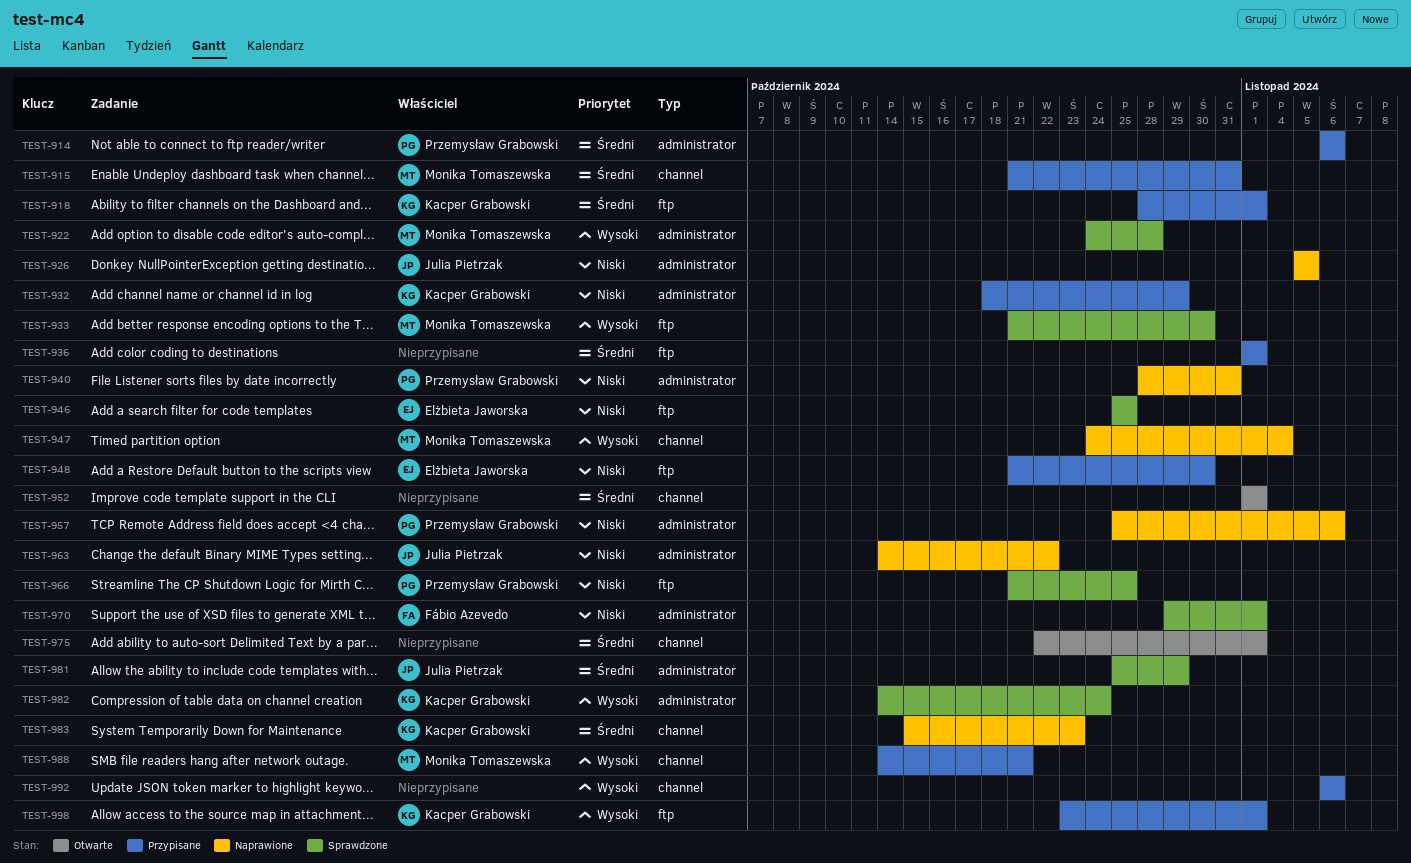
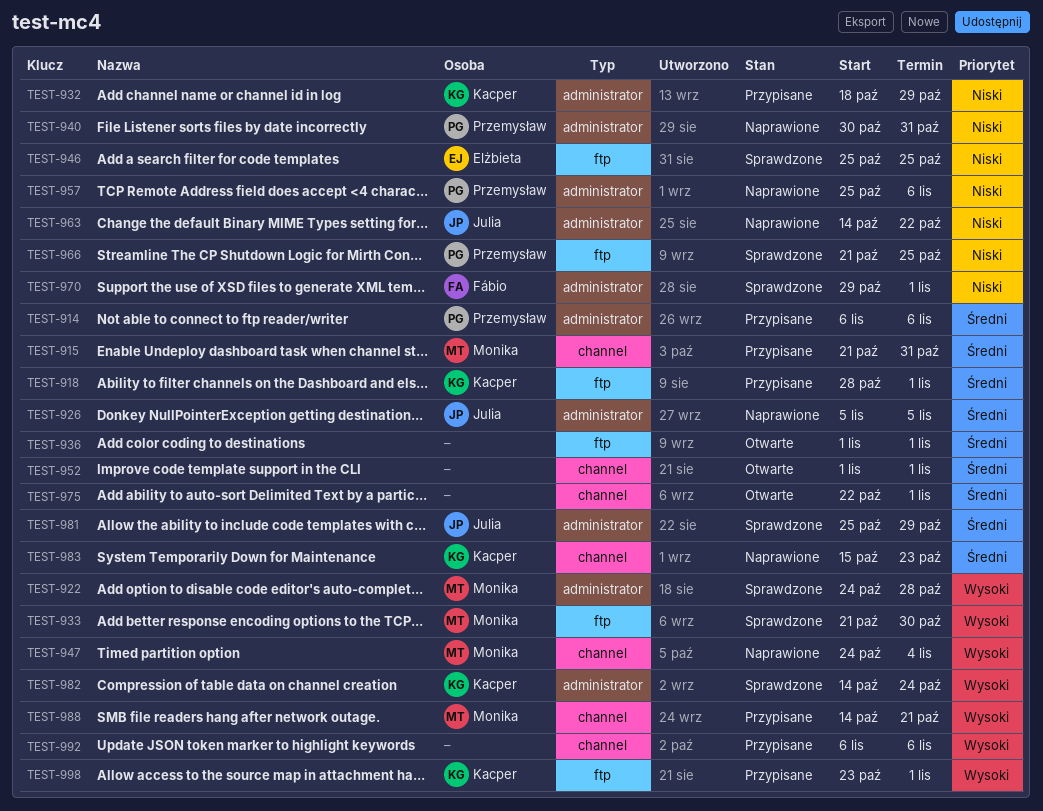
TEST-926, priority: Niski -> Średni
TEST-936, status: Przypisane -> Otwarte
TEST-940, start: Oct 28 -> Oct 30
TEST-948: present -> none

